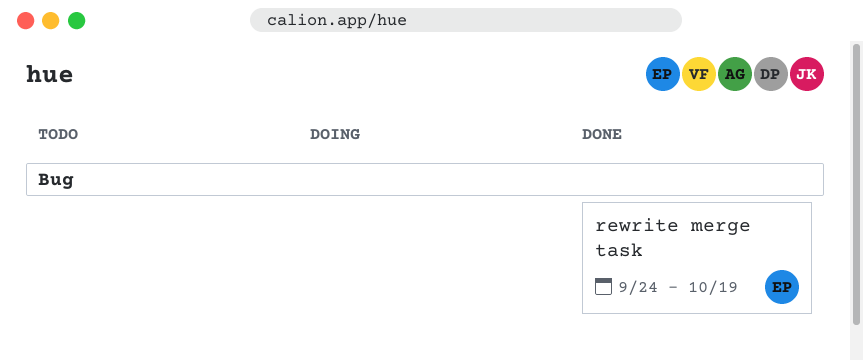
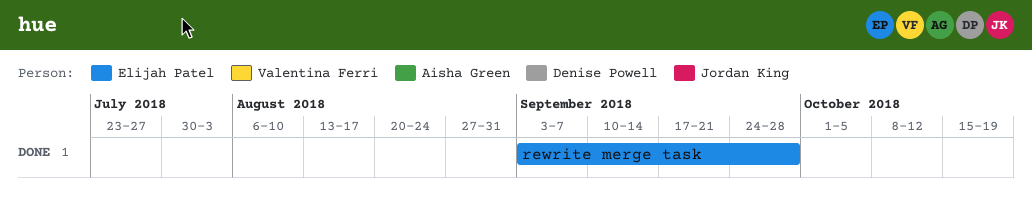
rewrite merge task, start: Sep 24 -> Sep 3
rewrite merge task, due: Oct 19 -> Sep 28

